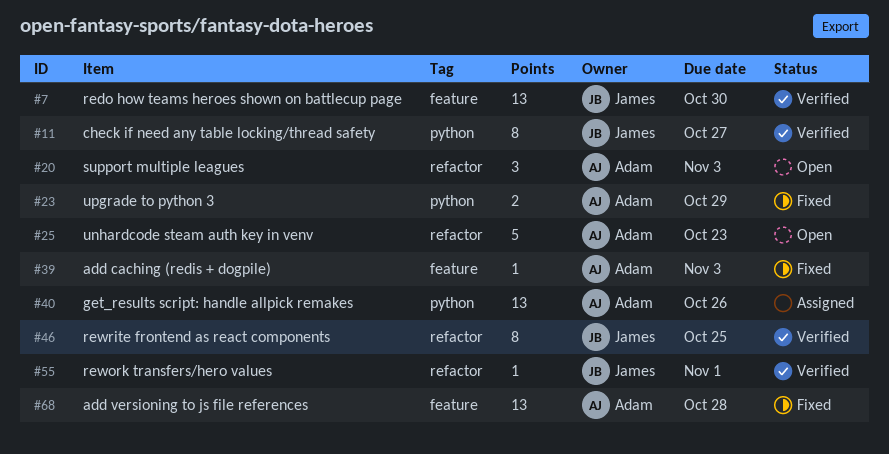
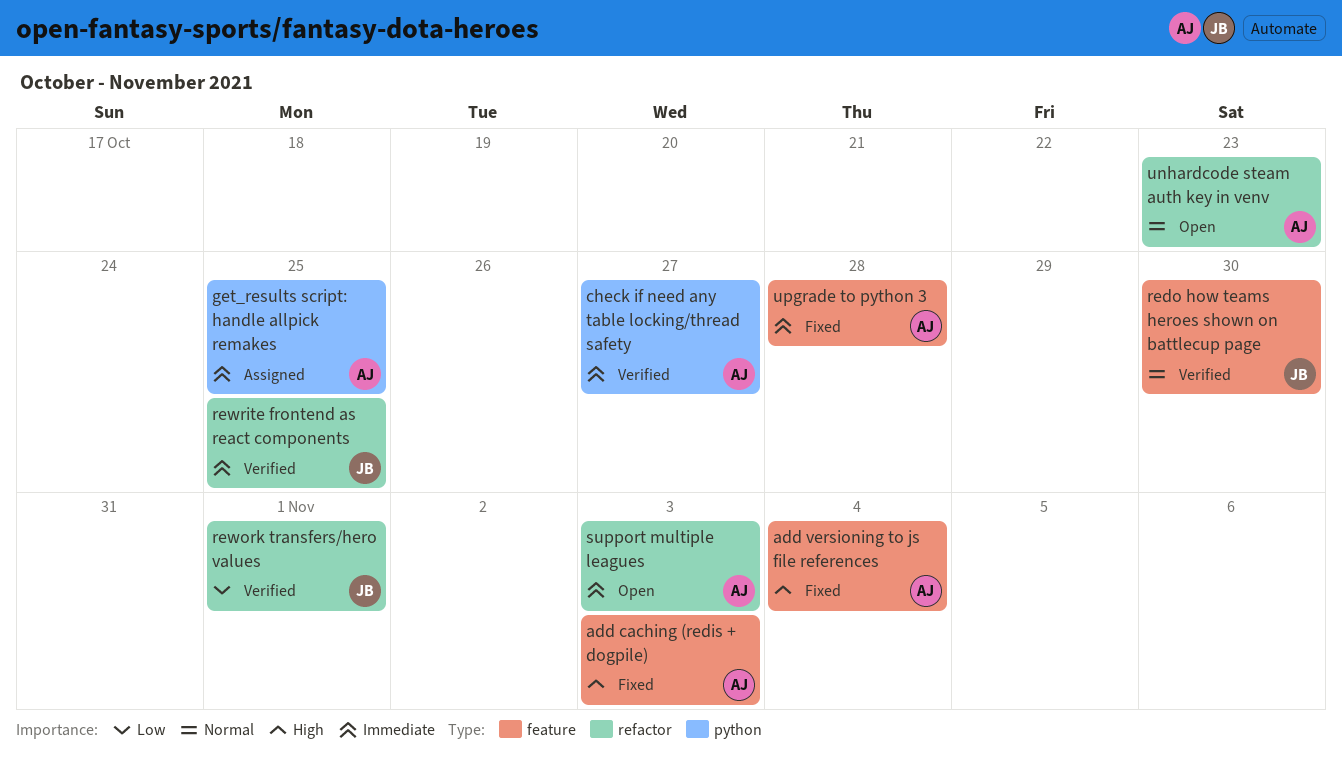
add versioning to js file references, due: Oct 28 -> Nov 4
check if need any table locking/thread safety, owner: James -> Adam
get_results script: handle allpick remakes, due: Oct 26 -> Oct 25
upgrade to python 3, label: python -> feature
upgrade to python 3, due: Oct 29 -> Oct 28

